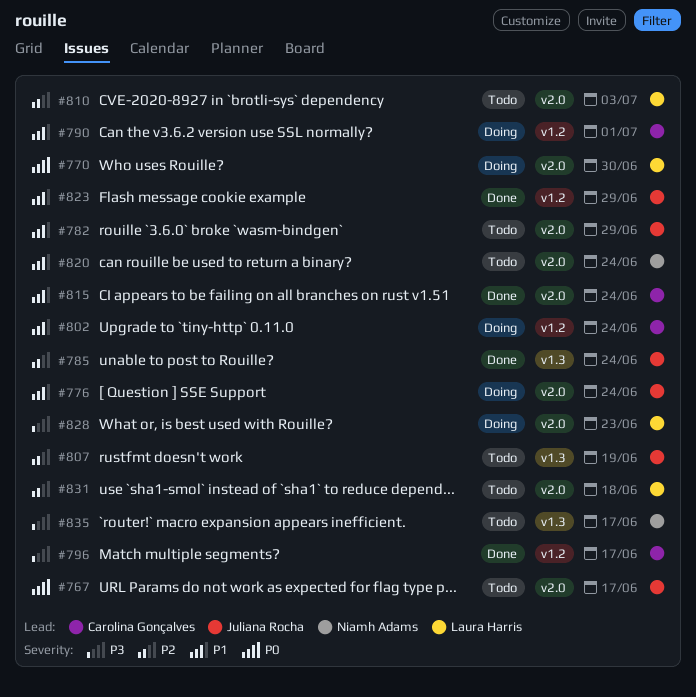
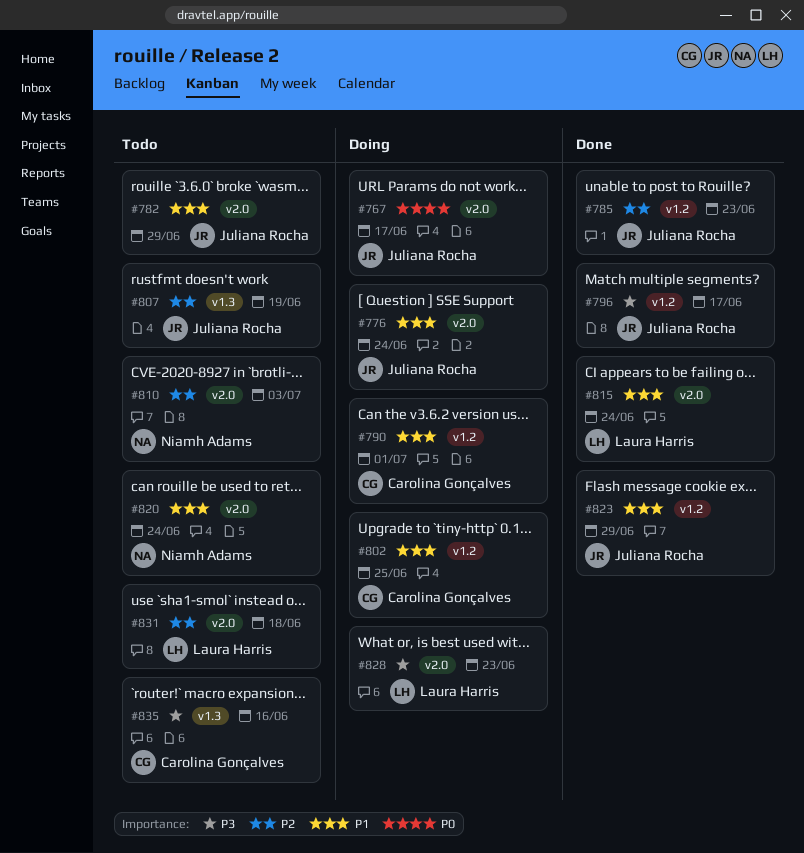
#767, status: Todo -> Doing
#770: present -> none
#785, label: v1.3 -> v1.2
#785, due: Jun 24 -> Jun 23
#796, owner: Carolina Gonçalves -> Juliana Rocha
#802, due: Jun 24 -> Jun 25
#810, owner: Laura Harris -> Niamh Adams
#815, owner: Carolina Gonçalves -> Laura Harris
#835, owner: Niamh Adams -> Carolina Gonçalves
#835, due: Jun 17 -> Jun 16

